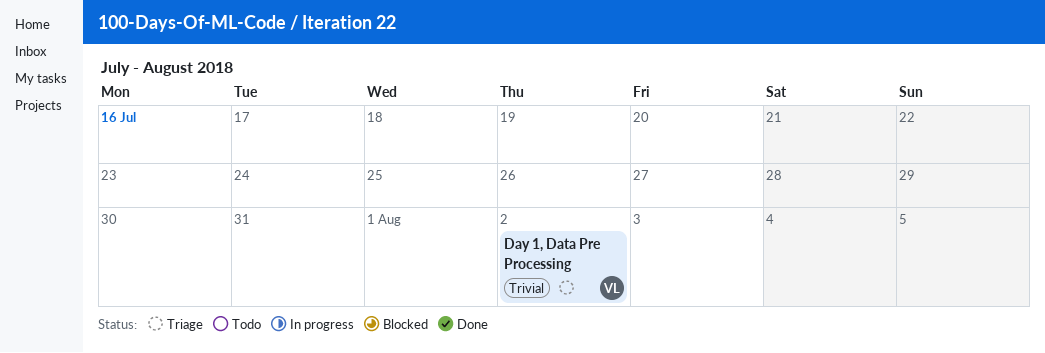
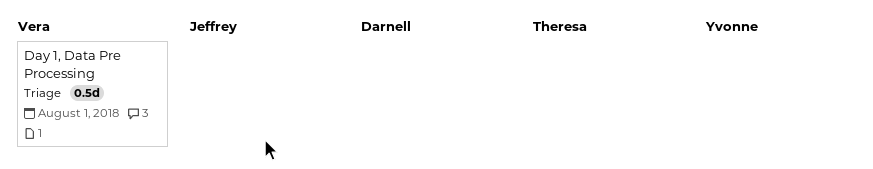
Day 1, Data Pre Processing, due: Aug 2 -> Aug 1

